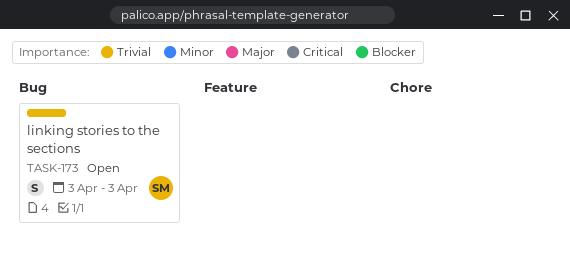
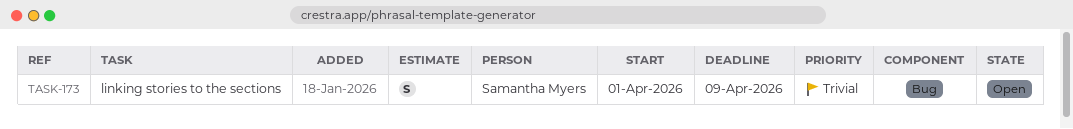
TASK-173, start: Apr 3 -> Apr 1
TASK-173, due: Apr 3 -> Apr 9

